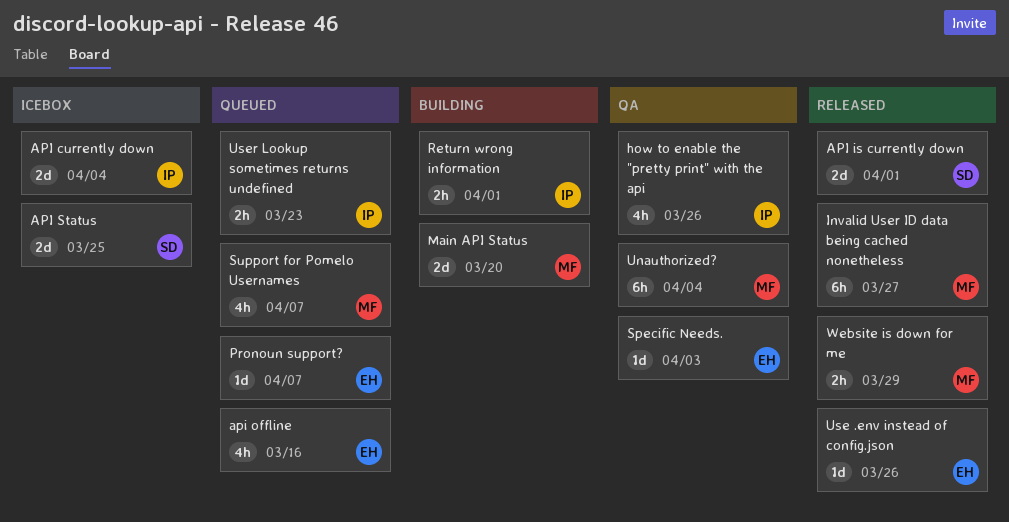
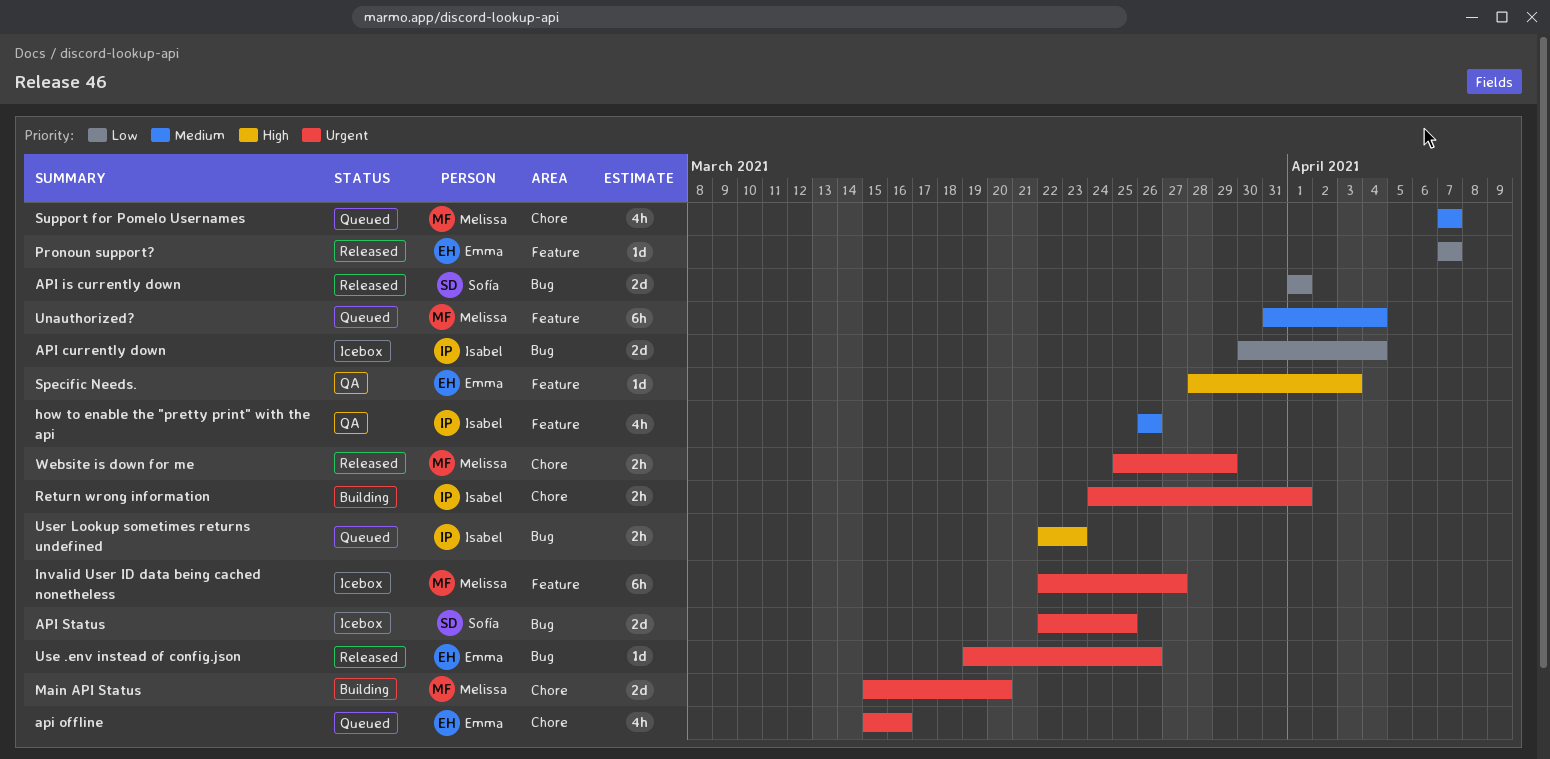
Invalid User ID data being cached nonetheless, status: Released -> Icebox
Pronoun support?, status: Queued -> Released
Unauthorized?, status: QA -> Queued

